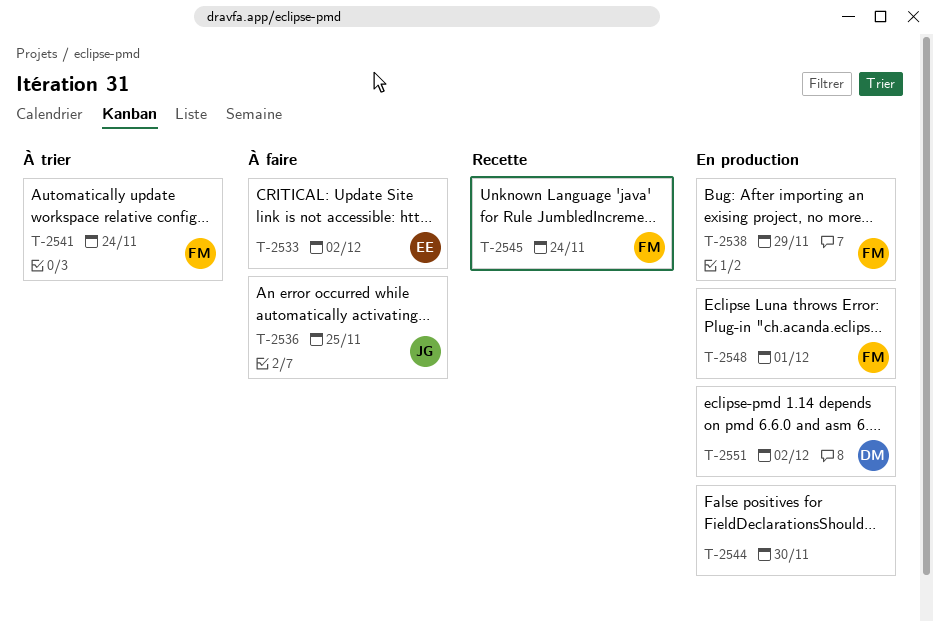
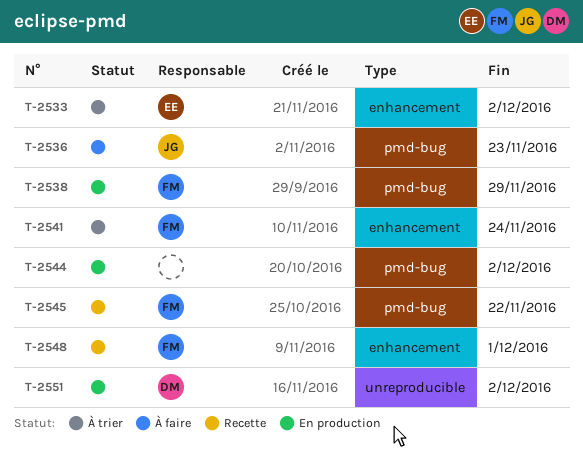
T-2533, status: À faire -> À trier
T-2536, due: Nov 25 -> Nov 23
T-2544, due: Nov 30 -> Dec 2
T-2545, due: Nov 24 -> Nov 22
T-2548, status: En production -> Recette

